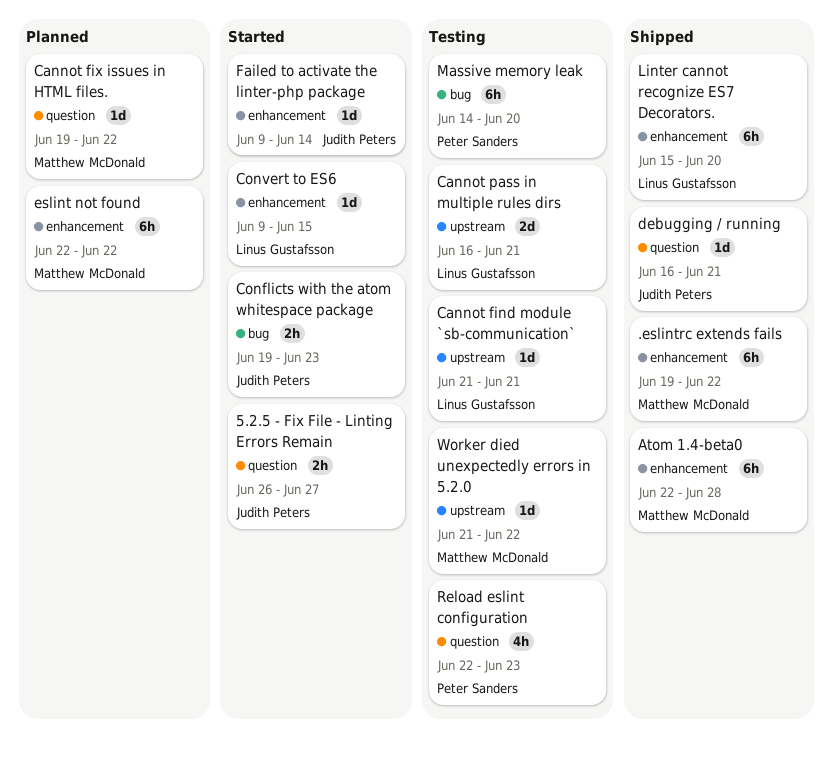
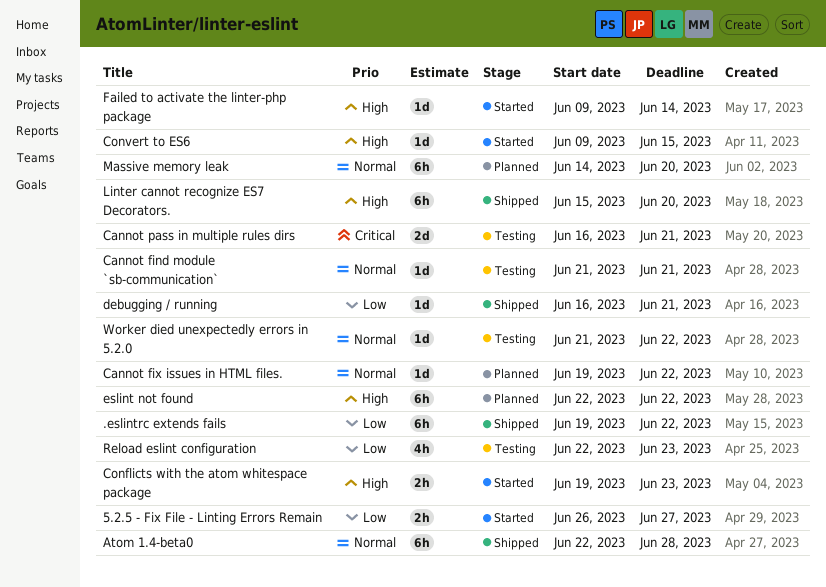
Massive memory leak, status: Testing -> Planned

